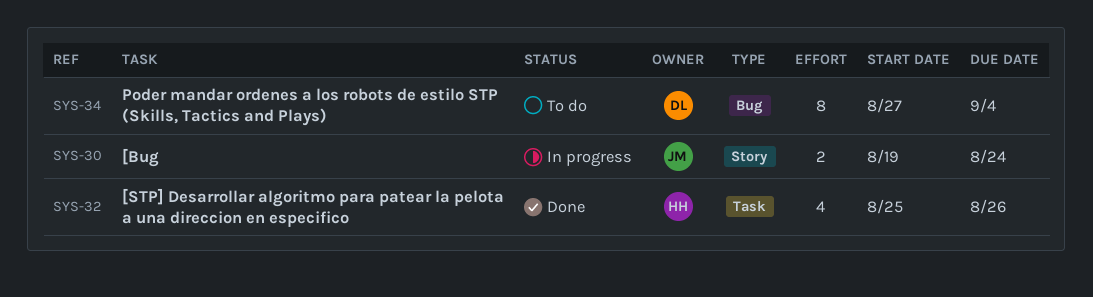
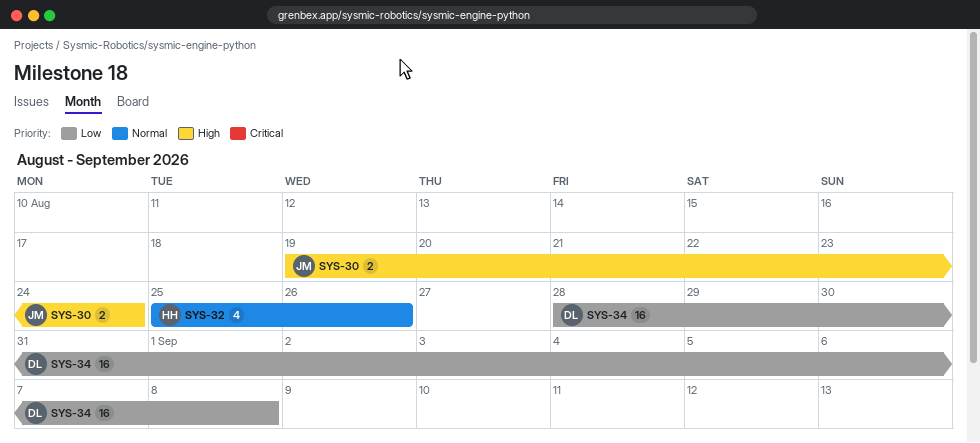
SYS-34, estimate: 8 -> 16
SYS-34, start: Aug 27 -> Aug 28
SYS-34, due: Sep 4 -> Sep 8

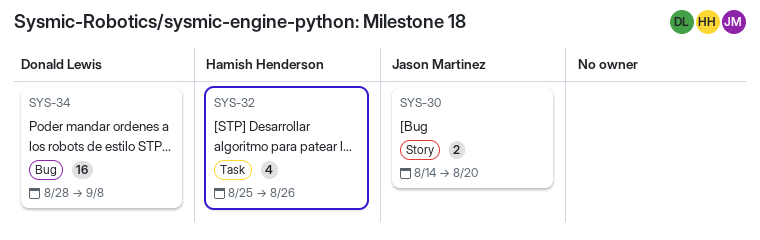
SYS-30, start: Aug 19 -> Aug 14
SYS-30, due: Aug 24 -> Aug 20

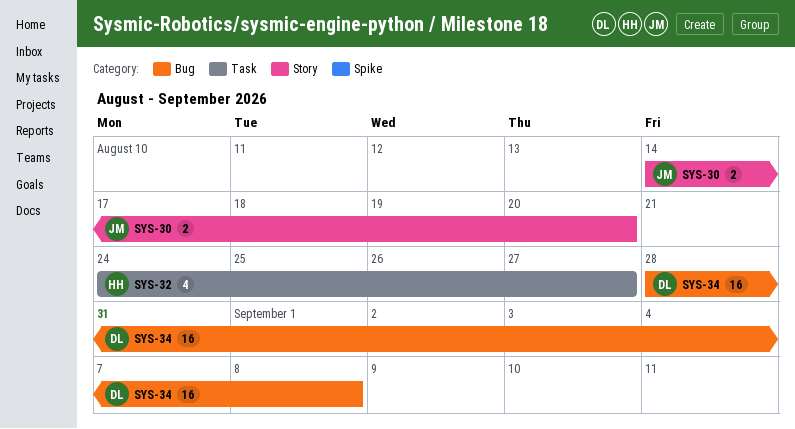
SYS-32, start: Aug 25 -> Aug 24
SYS-32, due: Aug 26 -> Aug 27

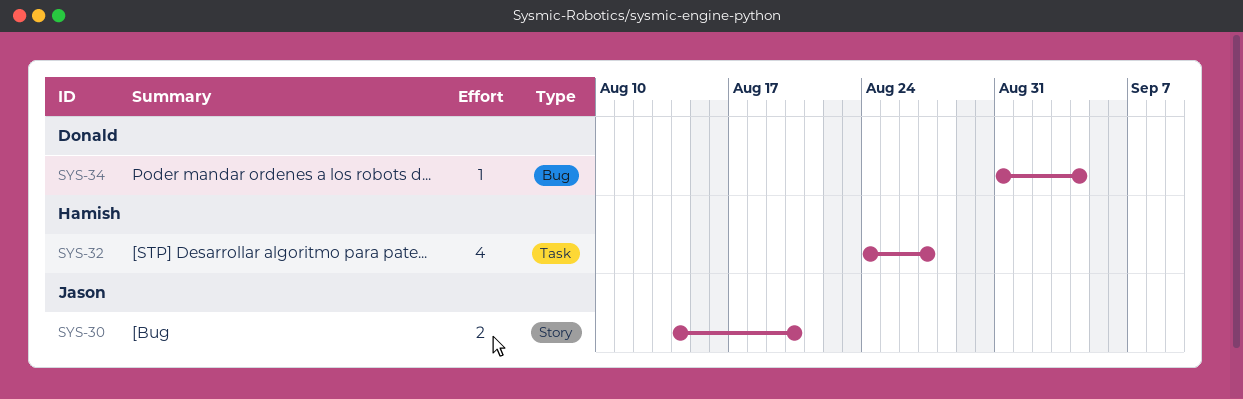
SYS-34, estimate: 16 -> 1
SYS-34, start: Aug 28 -> Aug 31
SYS-34, due: Sep 8 -> Sep 4

